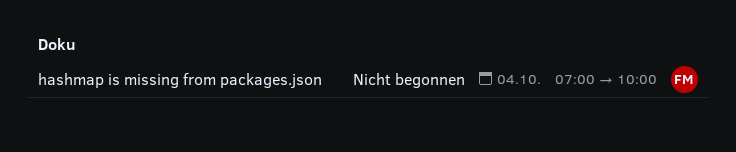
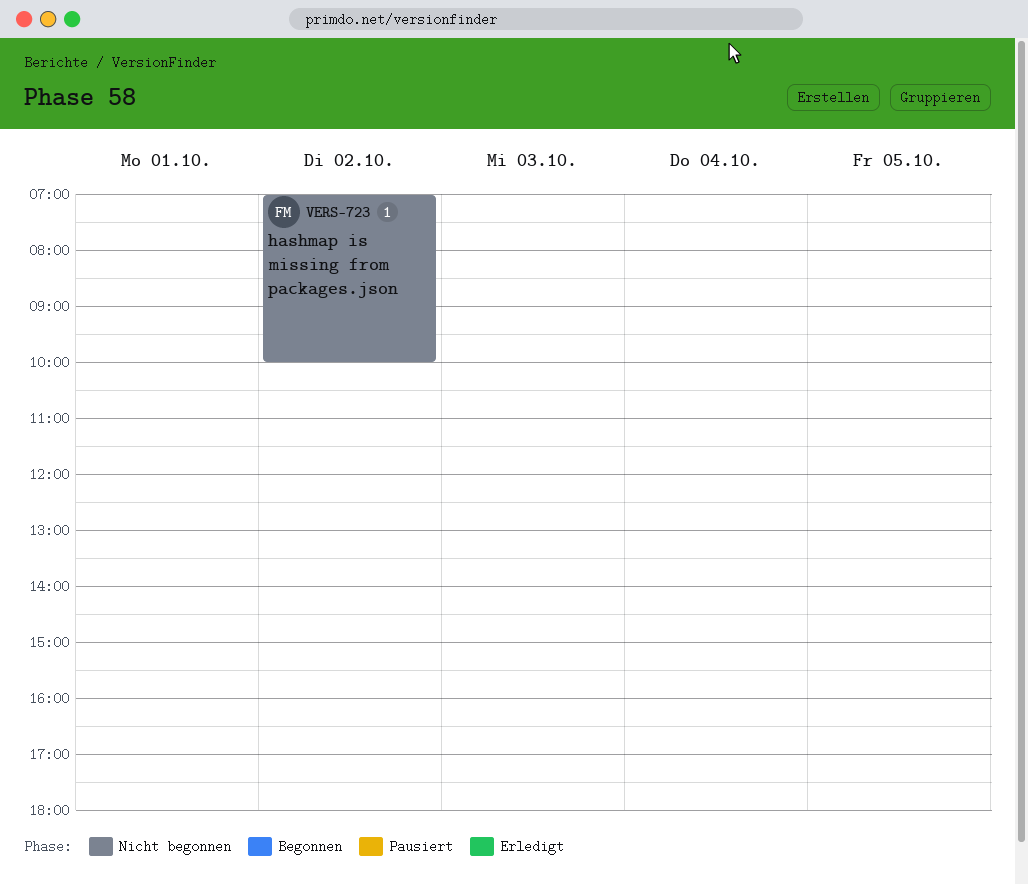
hashmap is missing from packages.json, day: Oct 4 -> Oct 2

